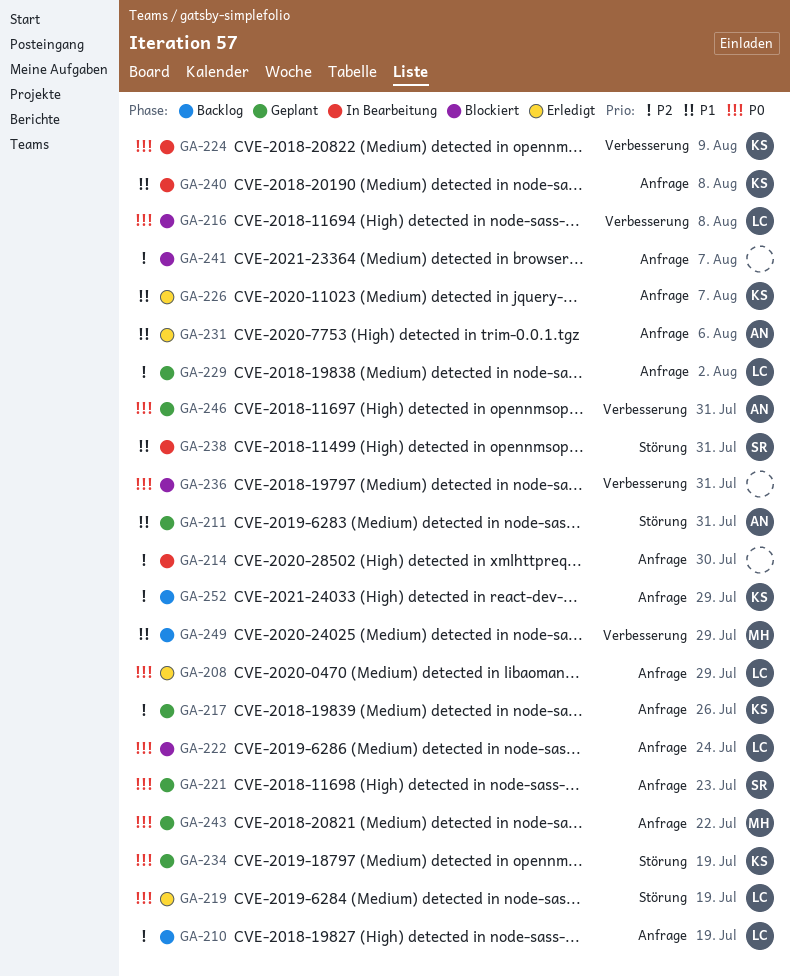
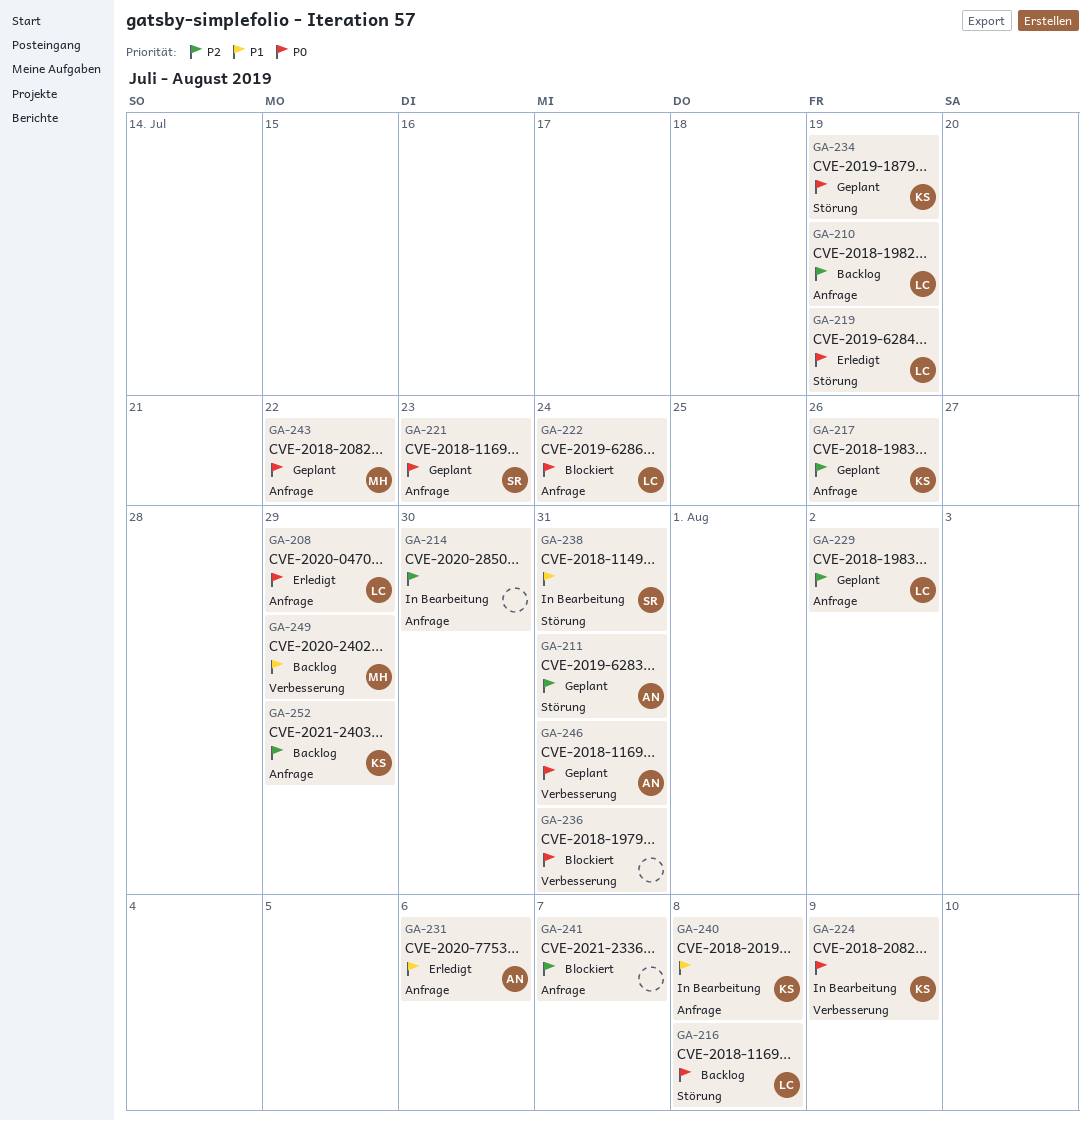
GA-211, priority: P1 -> P2
GA-216, status: Blockiert -> Backlog
GA-216, label: Verbesserung -> Störung
GA-226: present -> none

